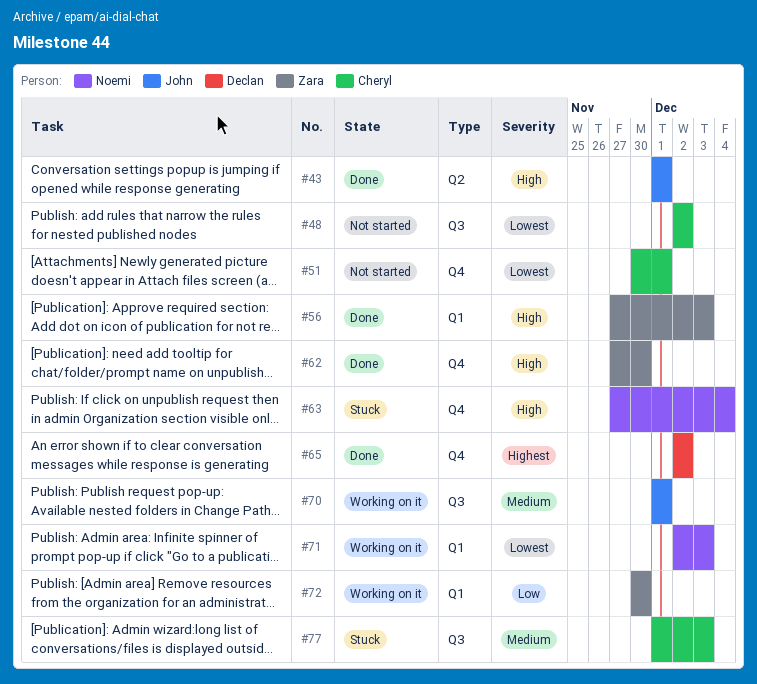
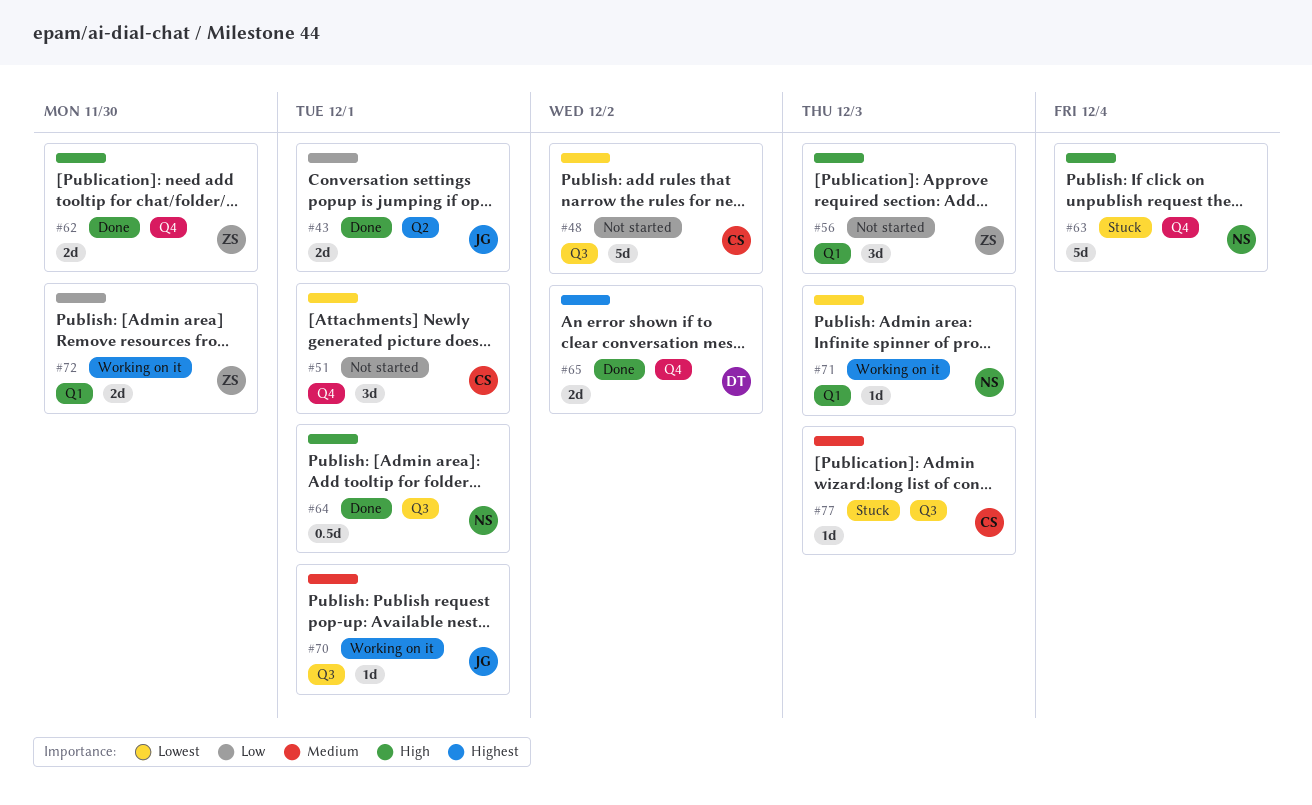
#43, priority: High -> Low
#56, status: Done -> Not started
#64: none -> present

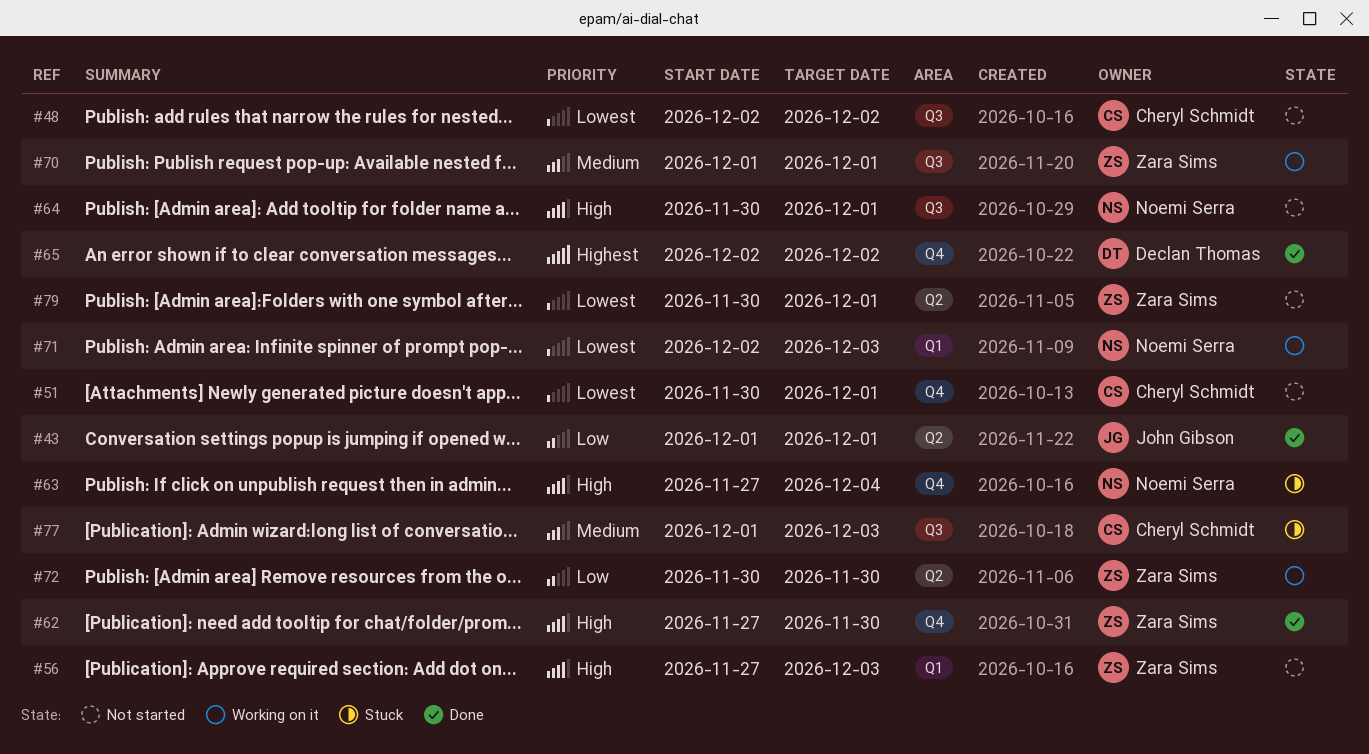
#64, status: Done -> Not started
#70, owner: John Gibson -> Zara Sims
#72, label: Q1 -> Q2
#79: none -> present

